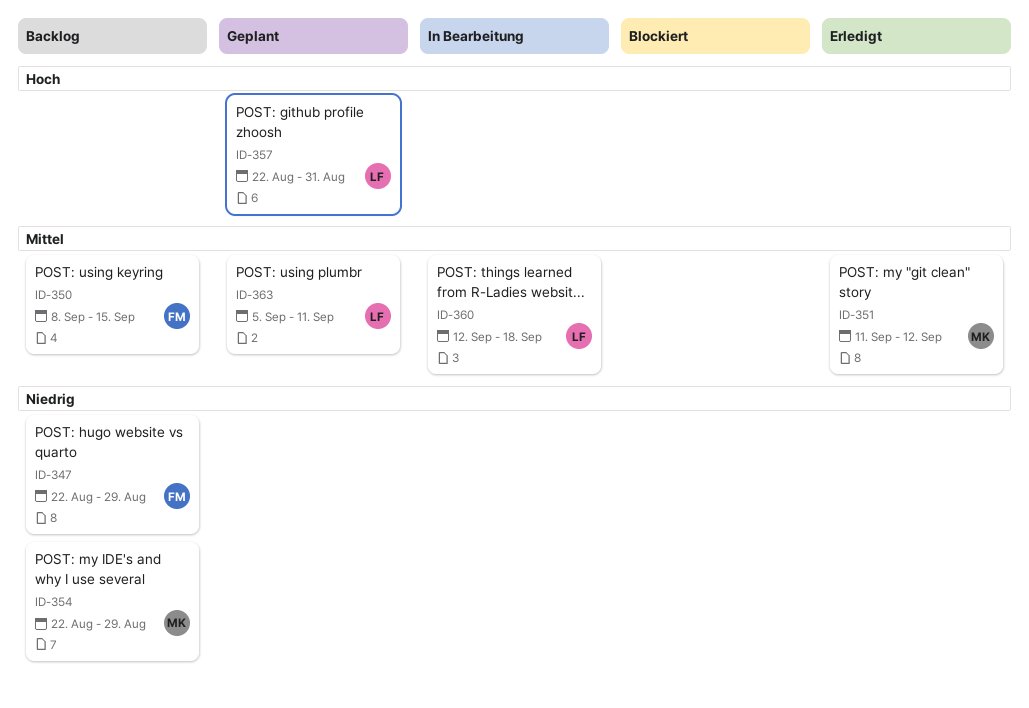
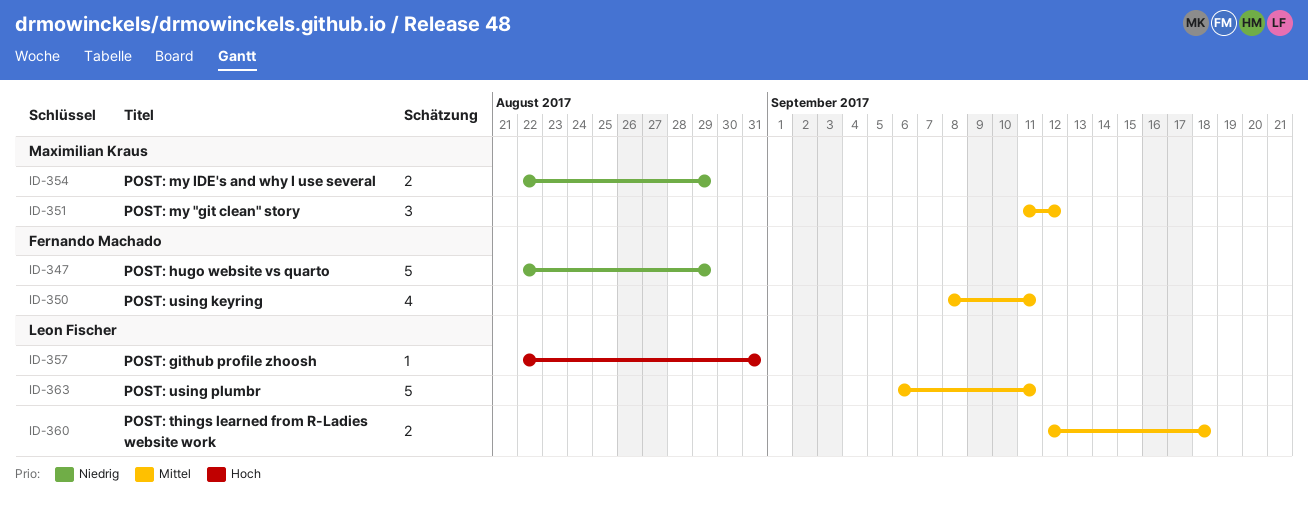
ID-350, due: Sep 15 -> Sep 11
ID-363, start: Sep 5 -> Sep 6

